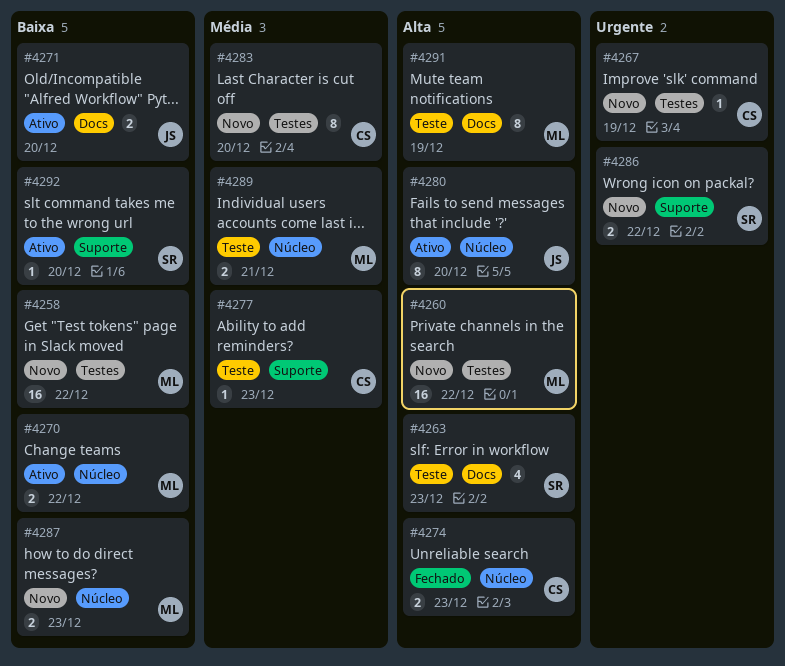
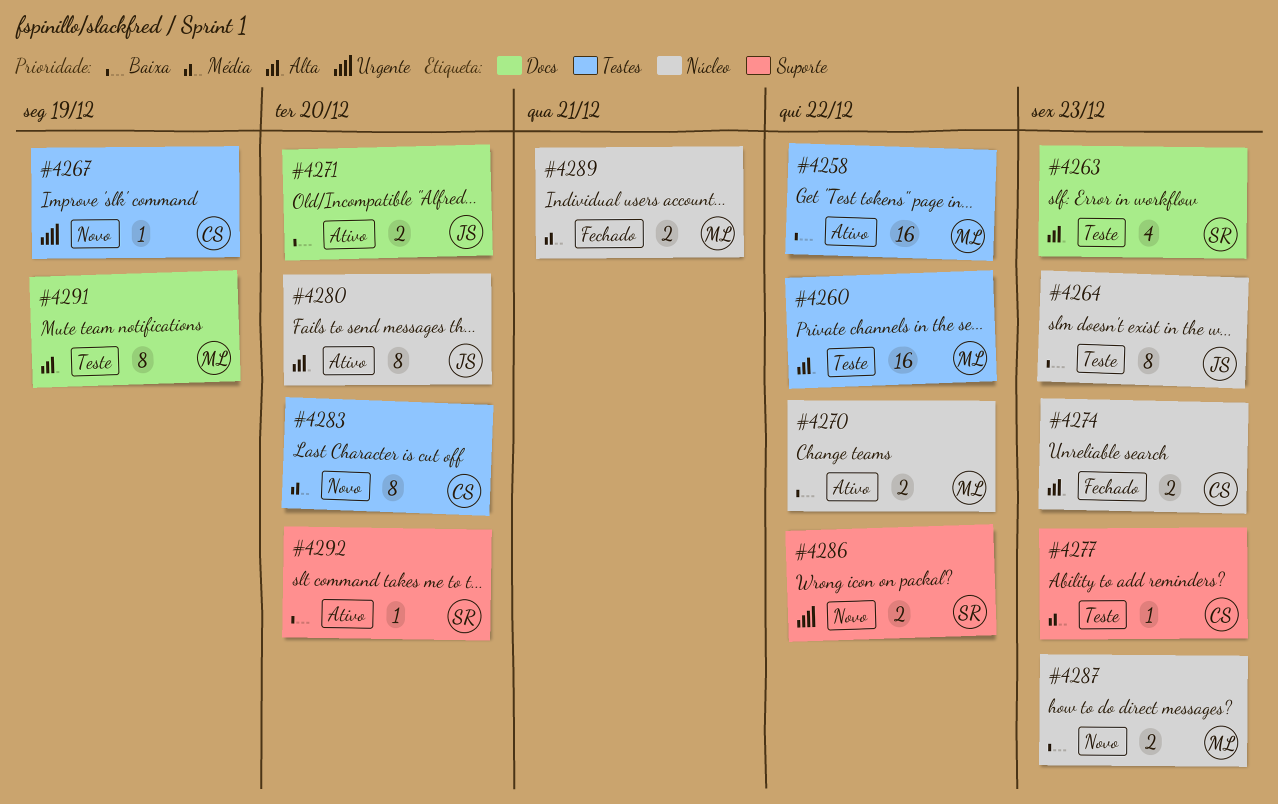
#4258, status: Novo -> Ativo
#4260, status: Novo -> Teste
#4264: none -> present
#4289, status: Teste -> Fechado

